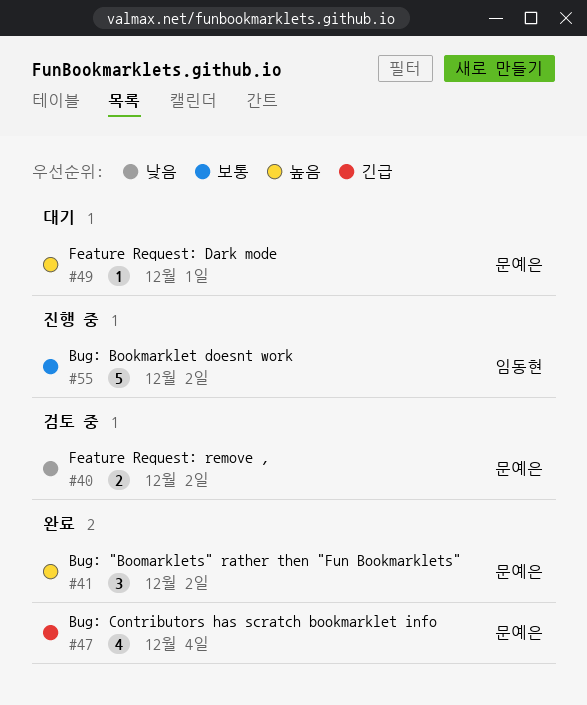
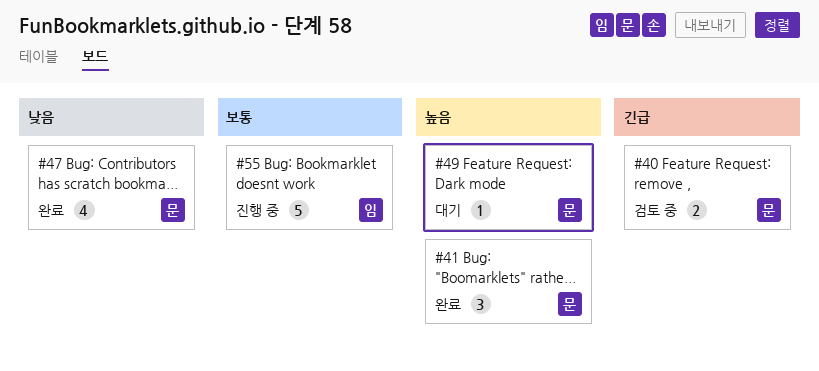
#40, priority: 낮음 -> 긴급
#47, priority: 긴급 -> 낮음

